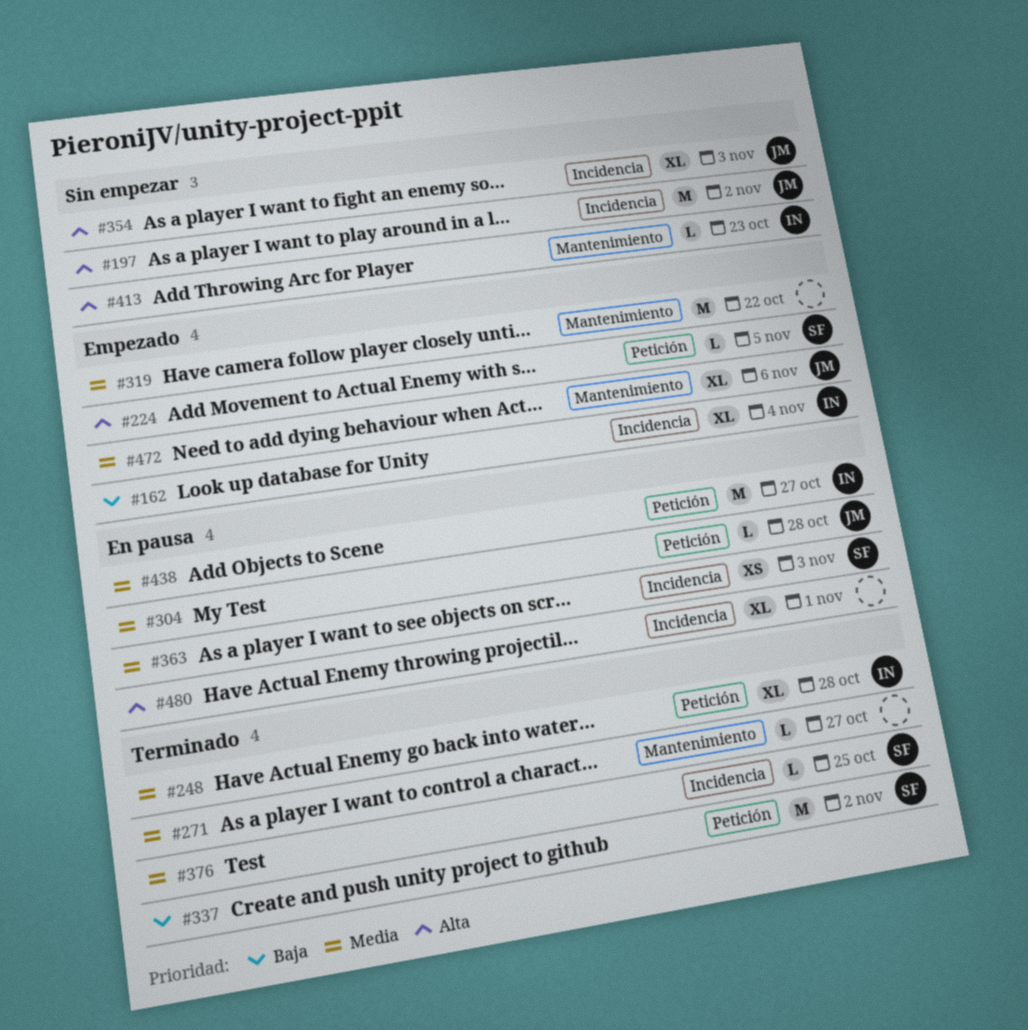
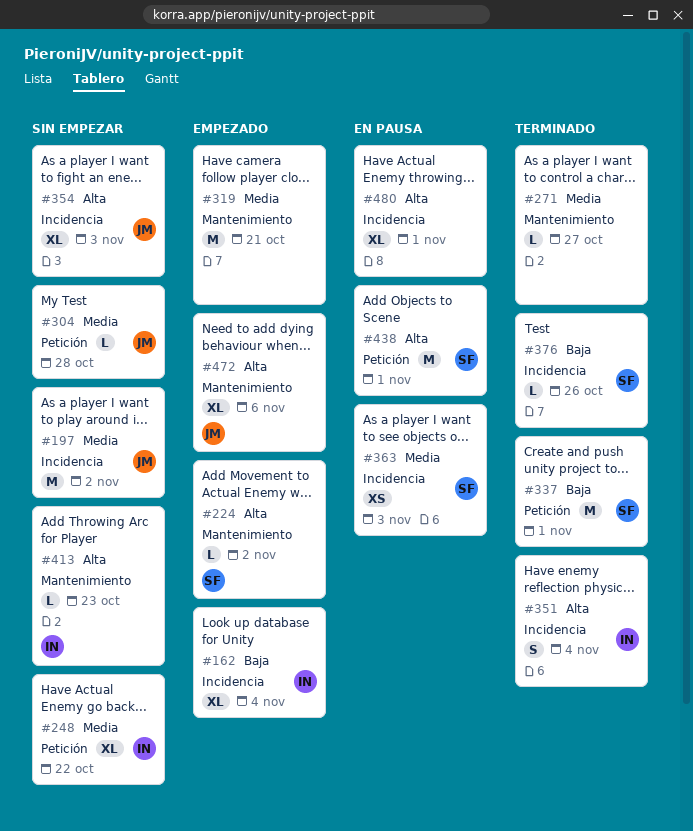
#197, priority: Alta -> Media
#224, label: Petición -> Mantenimiento
#224, due: Nov 5 -> Nov 2
#248, status: Terminado -> Sin empezar
#248, due: Oct 28 -> Oct 22
#304, status: En pausa -> Sin empezar
#319, due: Oct 22 -> Oct 21
#337, due: Nov 2 -> Nov 1
#351: none -> present
#376, priority: Media -> Baja
#376, due: Oct 25 -> Oct 26
#438, owner: IN -> SF
#438, priority: Media -> Alta
#438, due: Oct 27 -> Nov 1
#472, priority: Media -> Alta

